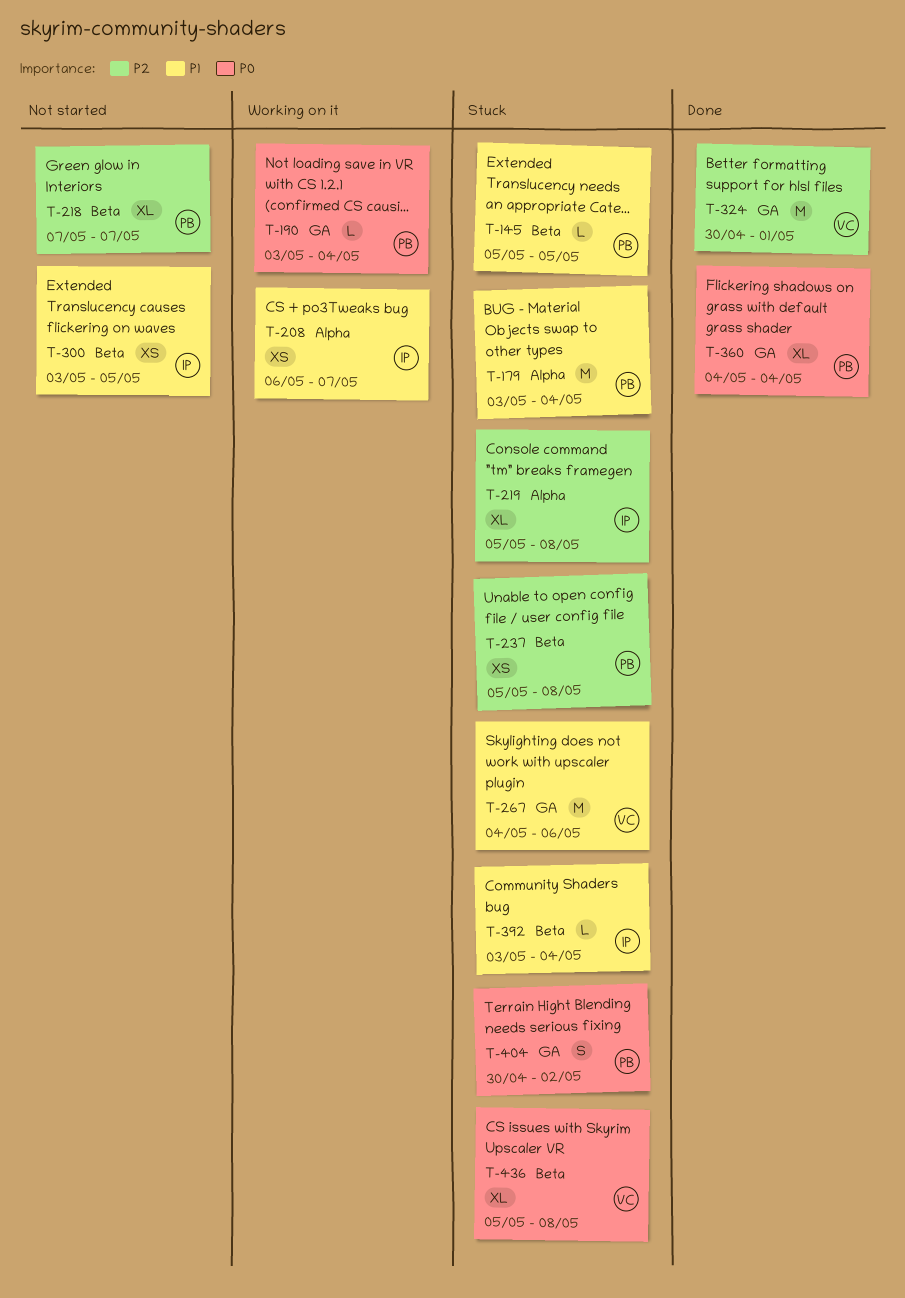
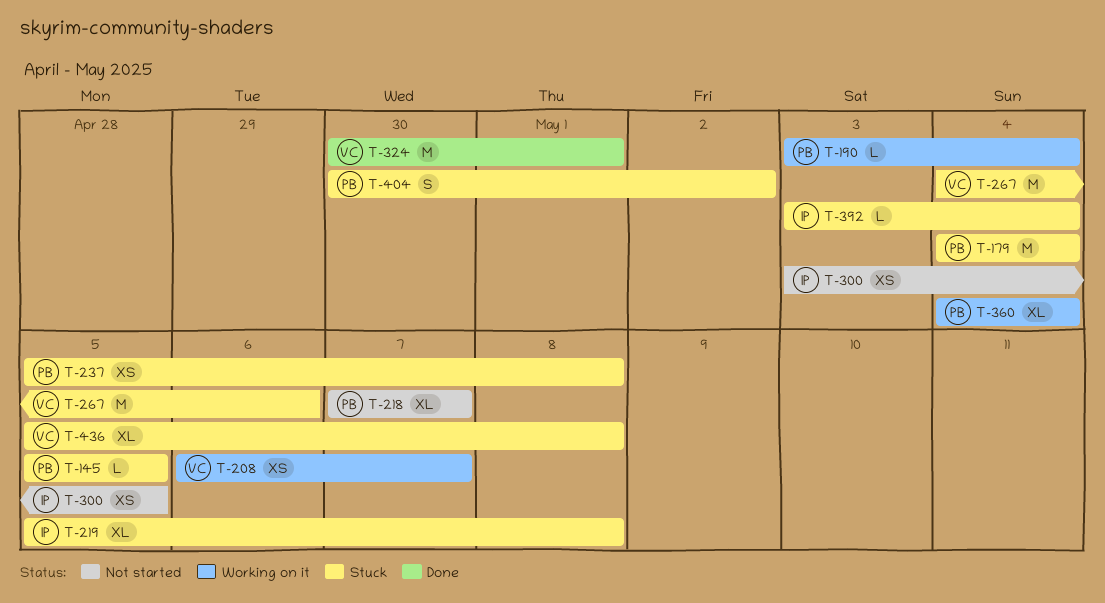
T-179, start: May 3 -> May 4
T-208, owner: IP -> VC
T-360, status: Done -> Working on it

